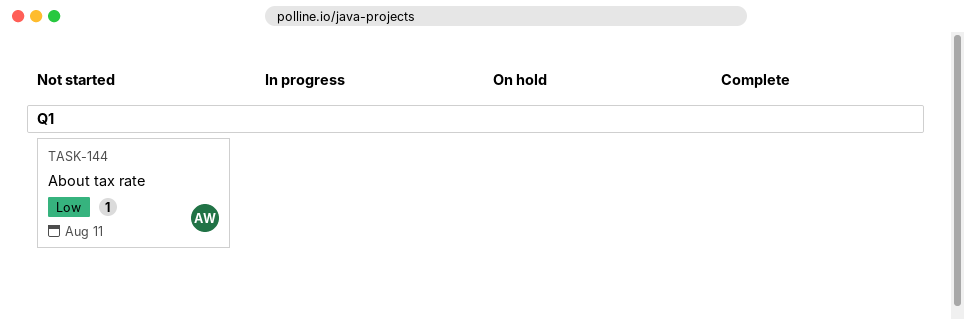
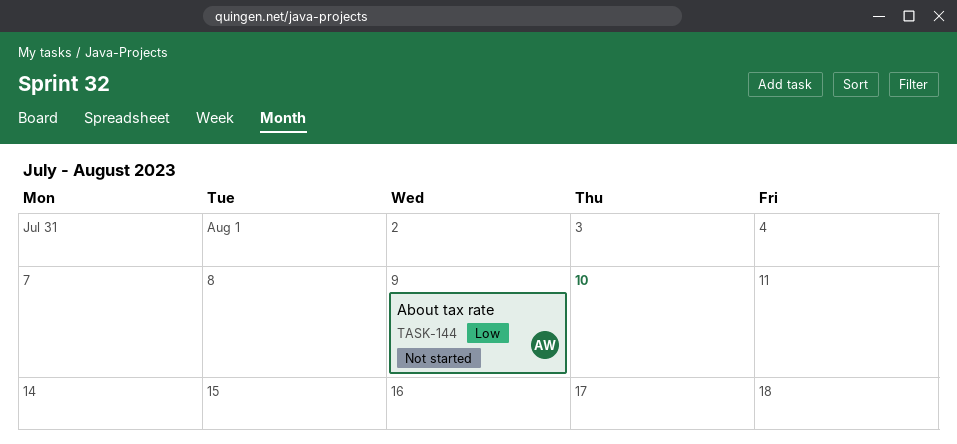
TASK-144, due: Aug 11 -> Aug 9

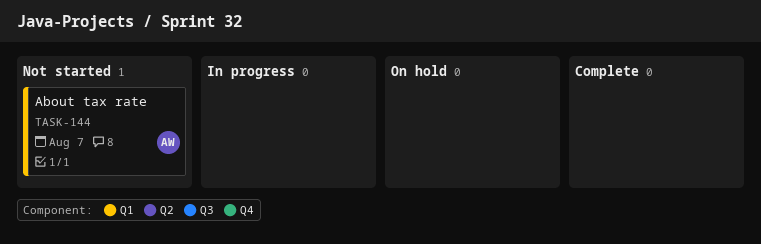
TASK-144, due: Aug 9 -> Aug 7

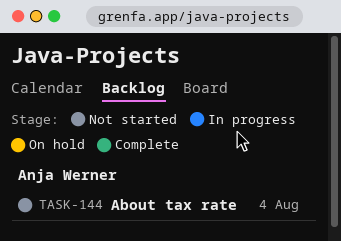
TASK-144, due: Aug 7 -> Aug 4

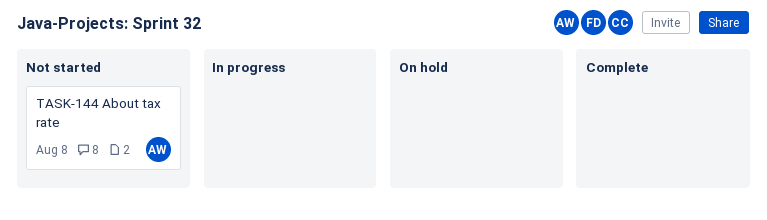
TASK-144, due: Aug 4 -> Aug 8

